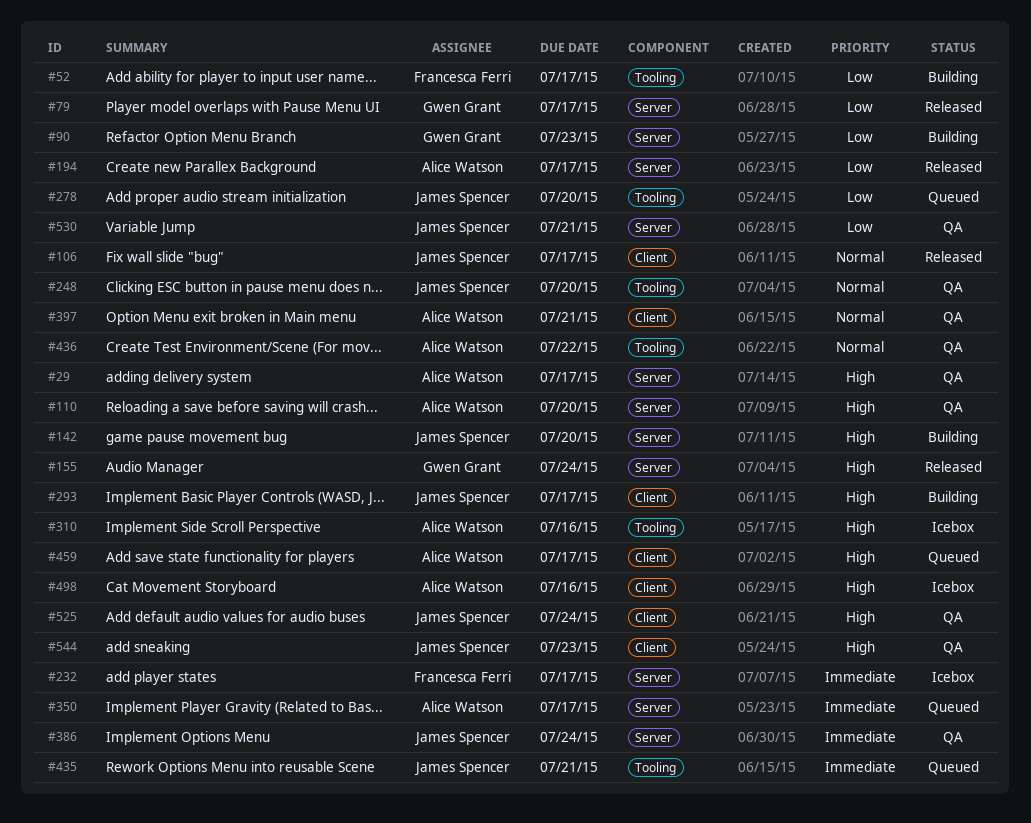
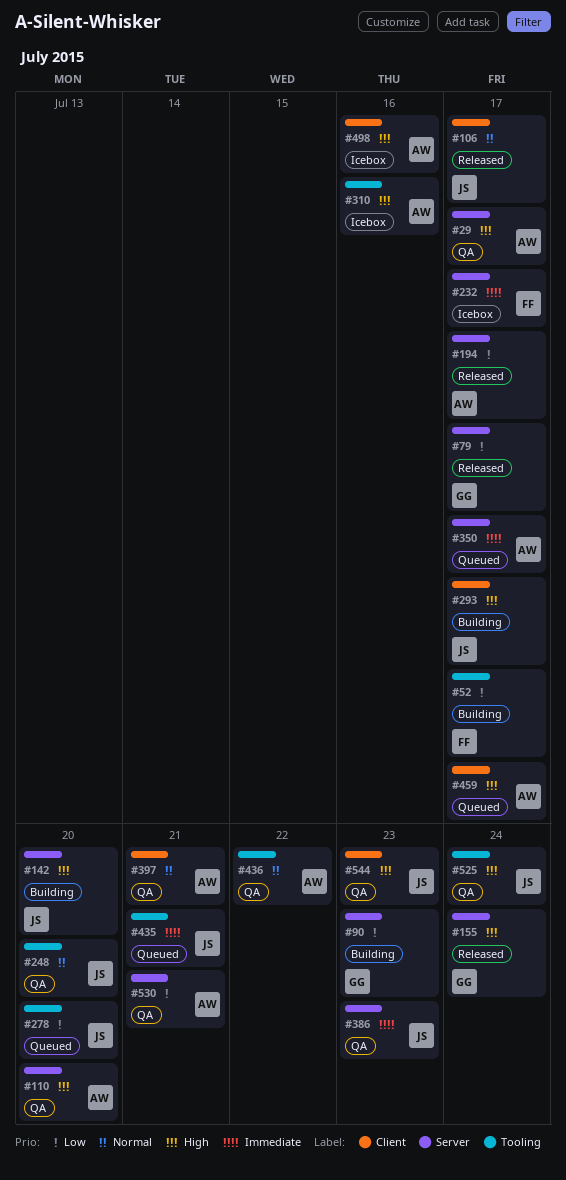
#386, due: Jul 24 -> Jul 23
#525, label: Client -> Tooling
#530, owner: James Spencer -> Alice Watson

